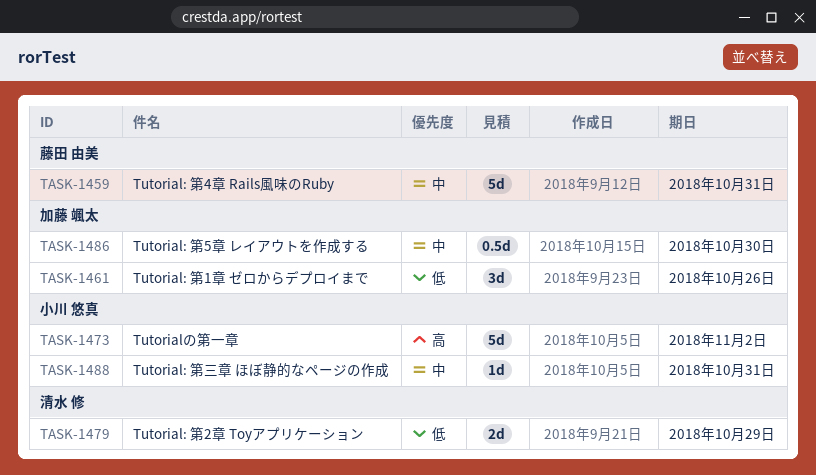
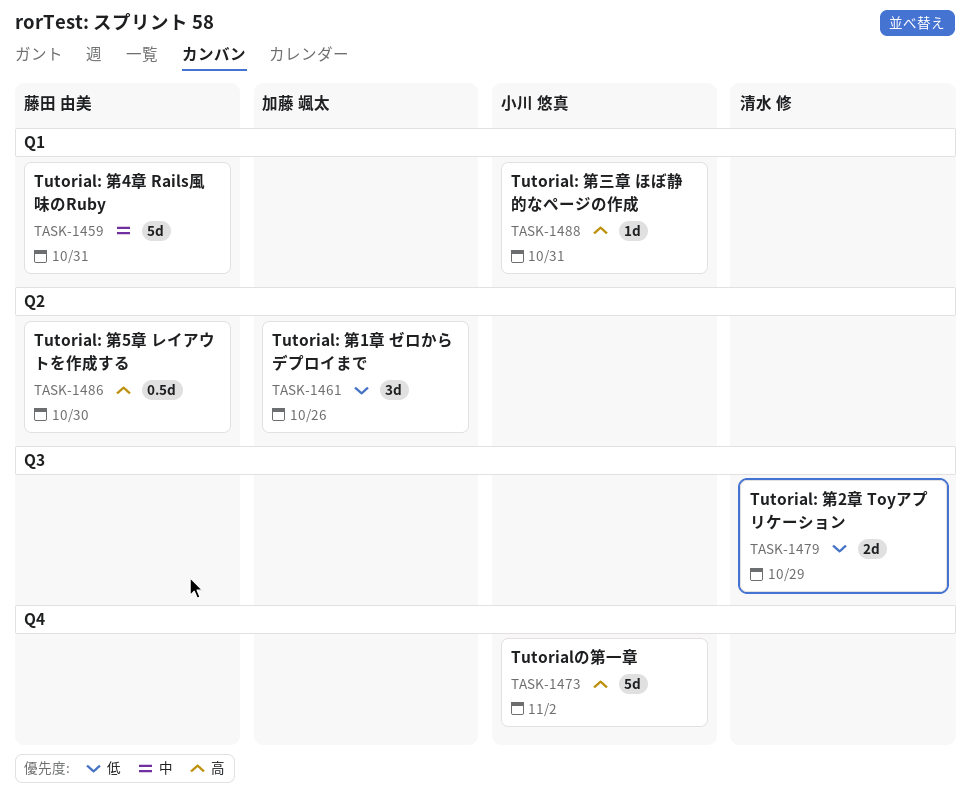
TASK-1486, owner: 加藤 颯太 -> 藤田 由美
TASK-1486, priority: 中 -> 高
TASK-1488, priority: 中 -> 高

